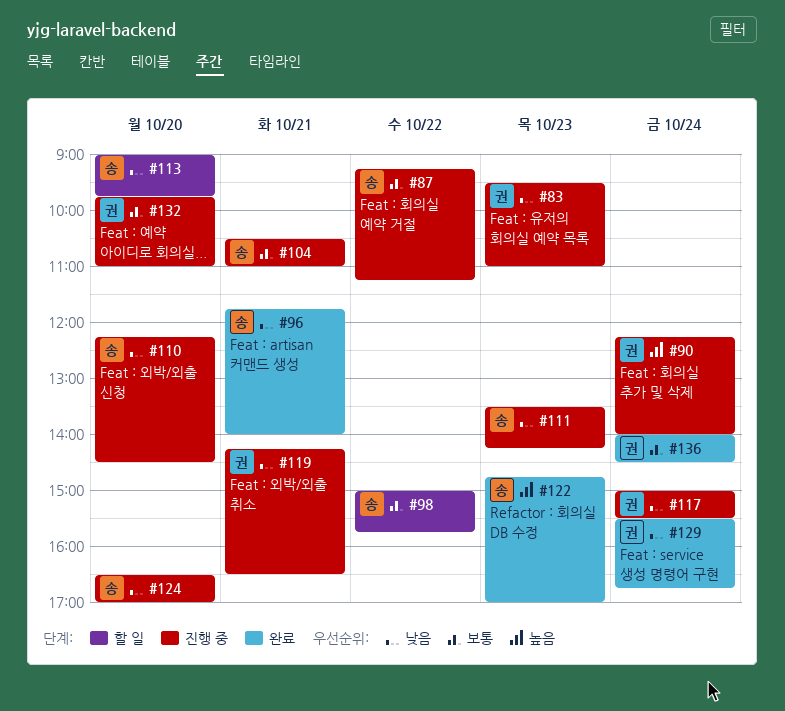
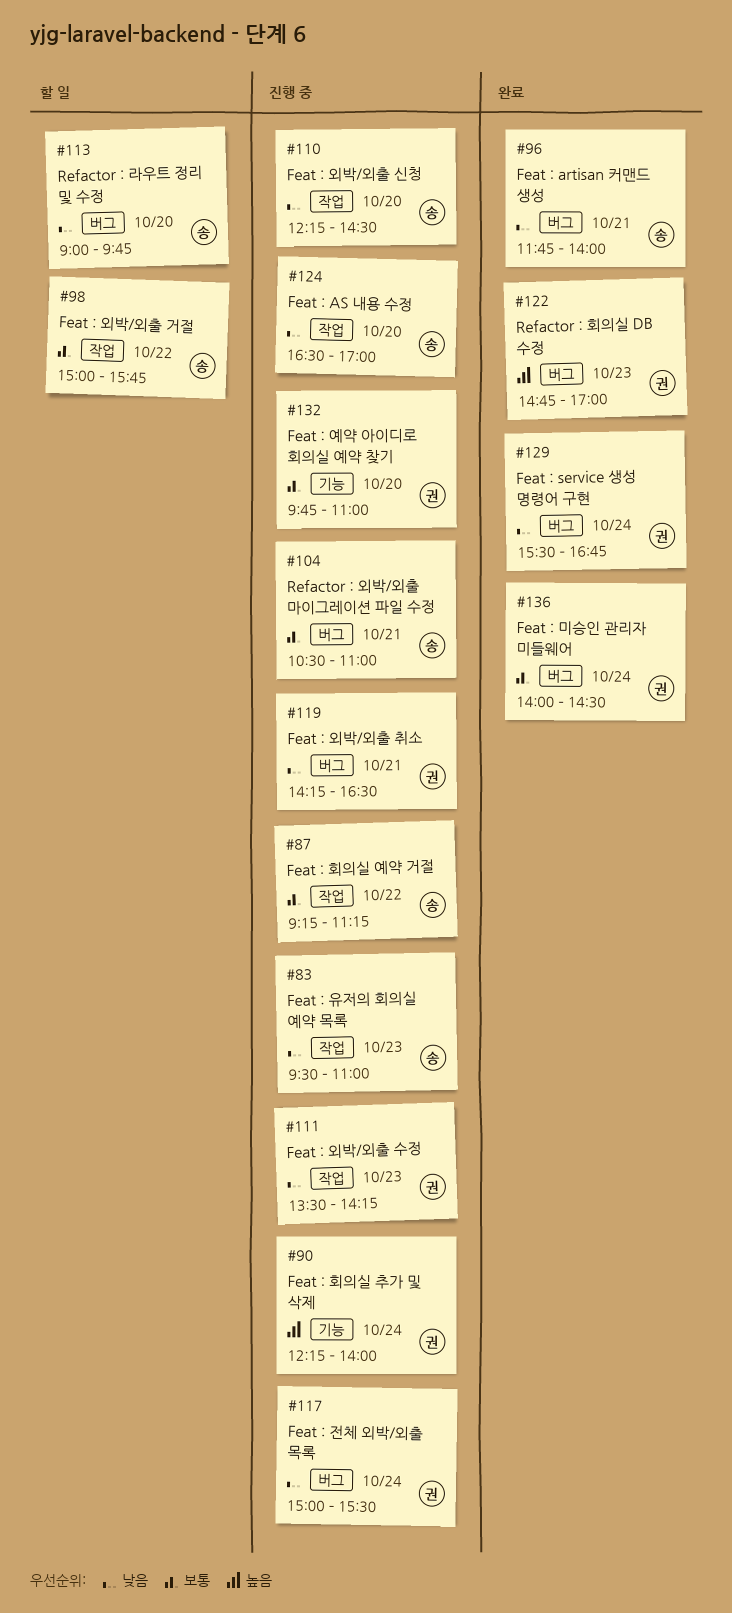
#83, owner: 권 -> 송
#111, owner: 송 -> 권
#122, owner: 송 -> 권

